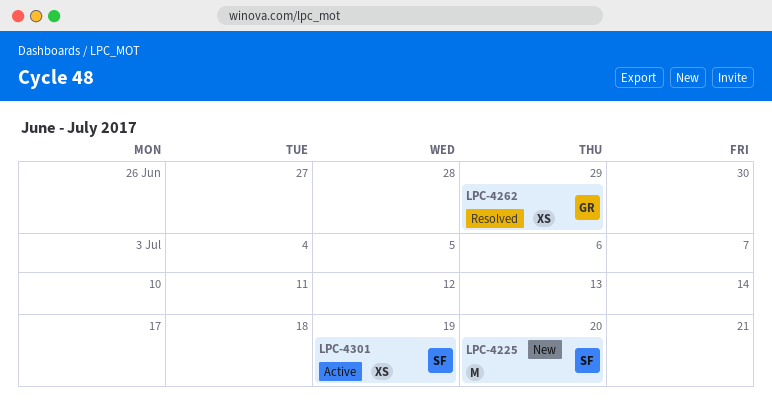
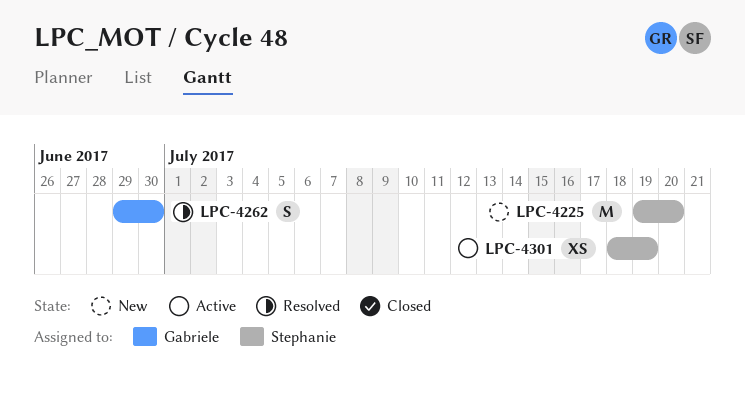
LPC-4262, estimate: XS -> S
LPC-4262, due: Jun 29 -> Jun 30

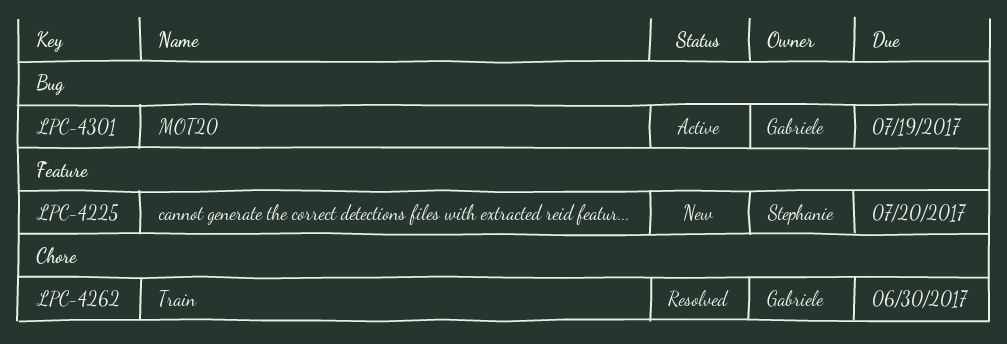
LPC-4301, owner: Stephanie -> Gabriele

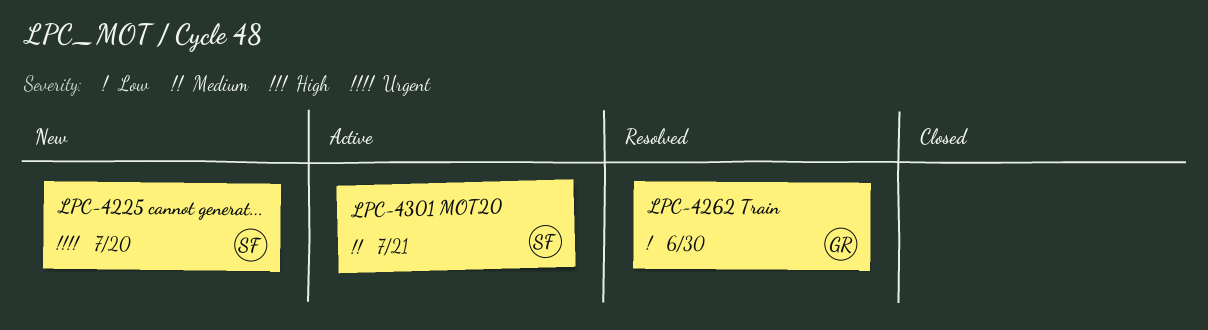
LPC-4301, owner: Gabriele -> Stephanie
LPC-4301, due: Jul 19 -> Jul 21

